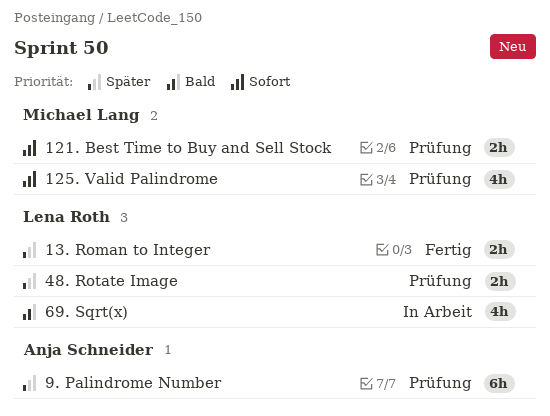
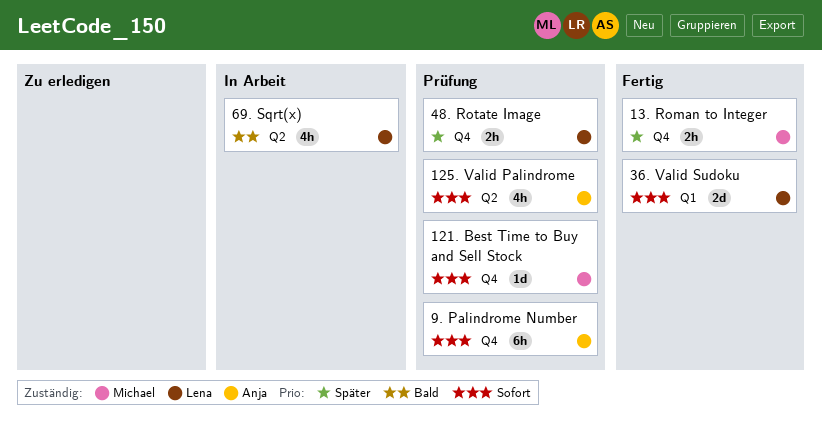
121. Best Time to Buy and Sell Stock, estimate: 2h -> 1d
125. Valid Palindrome, owner: Michael Lang -> Anja Schneider
13. Roman to Integer, owner: Lena Roth -> Michael Lang
36. Valid Sudoku: none -> present
9. Palindrome Number, priority: Später -> Sofort

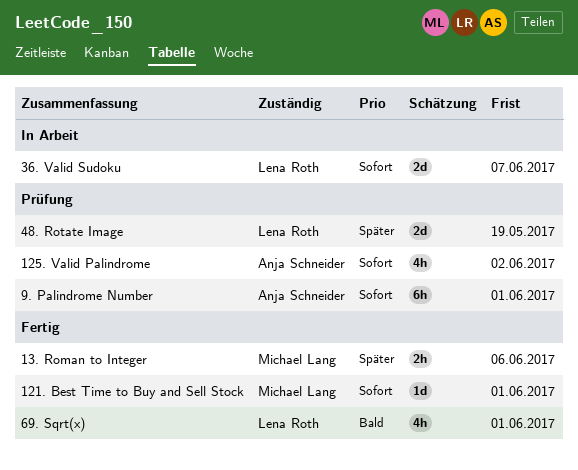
121. Best Time to Buy and Sell Stock, status: Prüfung -> Fertig
36. Valid Sudoku, status: Fertig -> In Arbeit
48. Rotate Image, estimate: 2h -> 2d
69. Sqrt(x), status: In Arbeit -> Fertig

